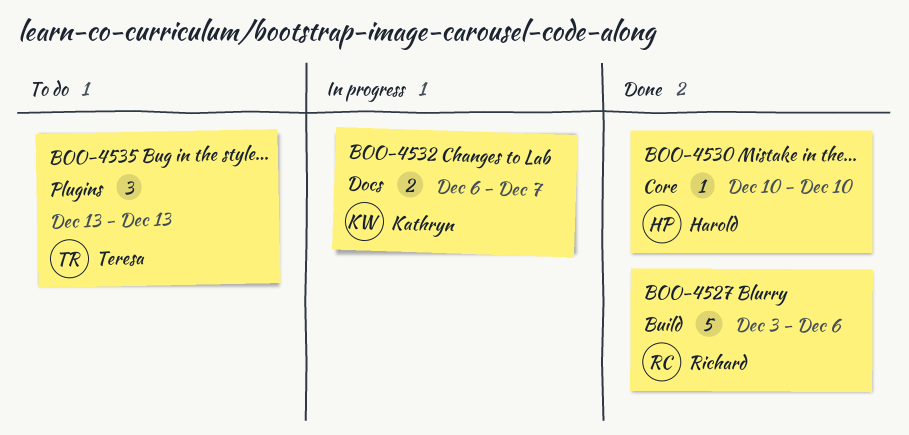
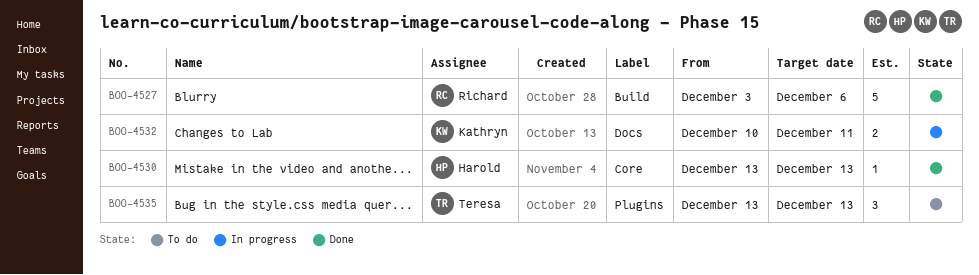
BOO-4530, start: Dec 10 -> Dec 13
BOO-4530, due: Dec 10 -> Dec 13
BOO-4532, start: Dec 6 -> Dec 10
BOO-4532, due: Dec 7 -> Dec 11

